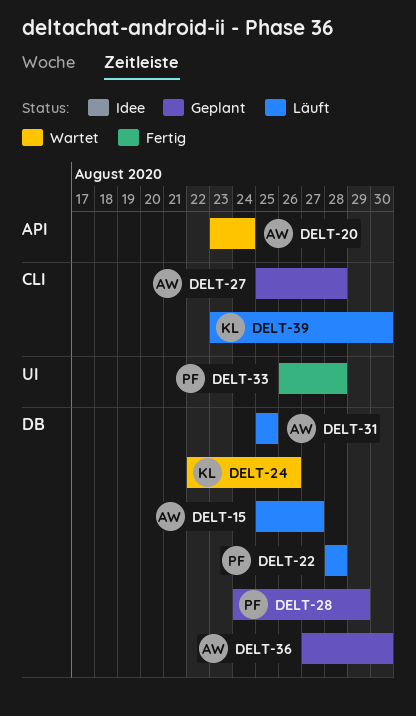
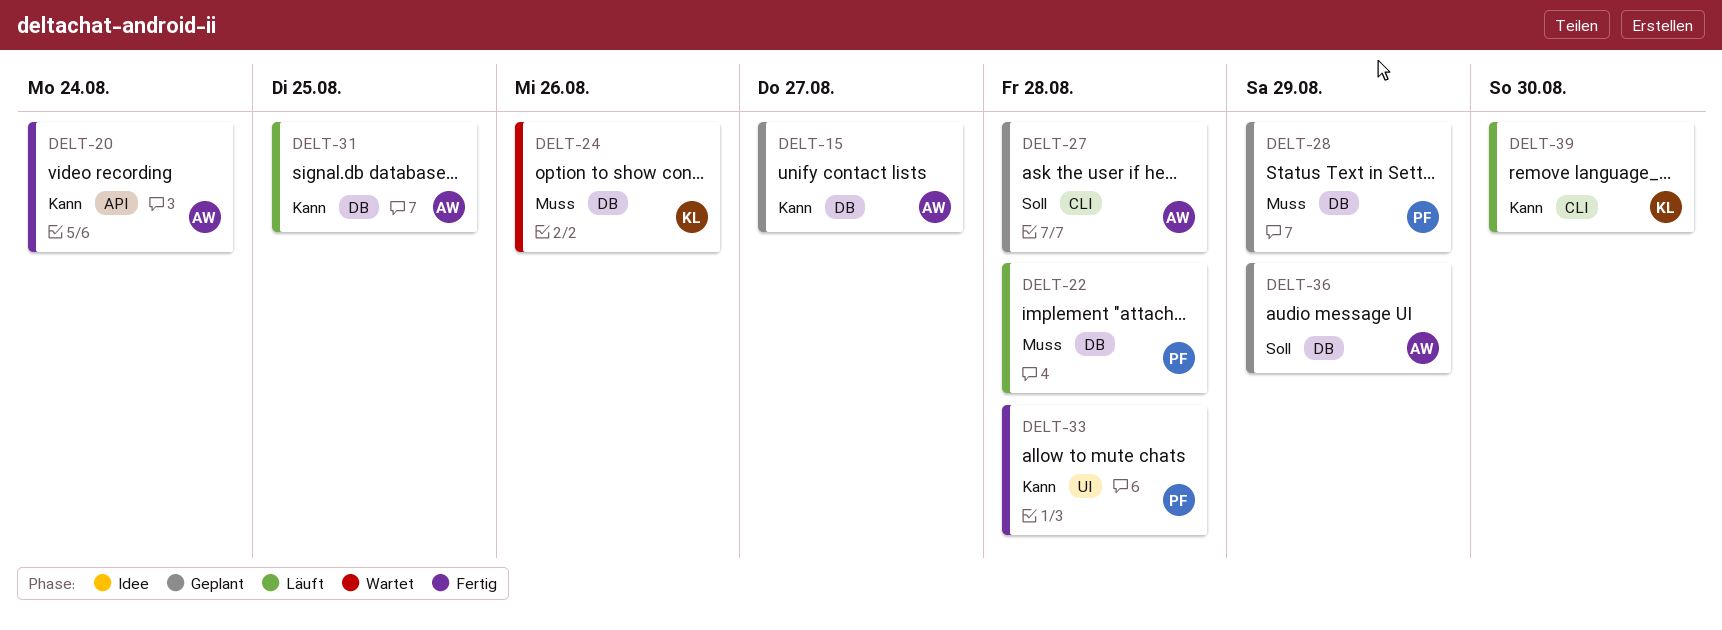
DELT-15, status: Läuft -> Geplant
DELT-20, status: Wartet -> Fertig
DELT-36, due: Aug 30 -> Aug 29

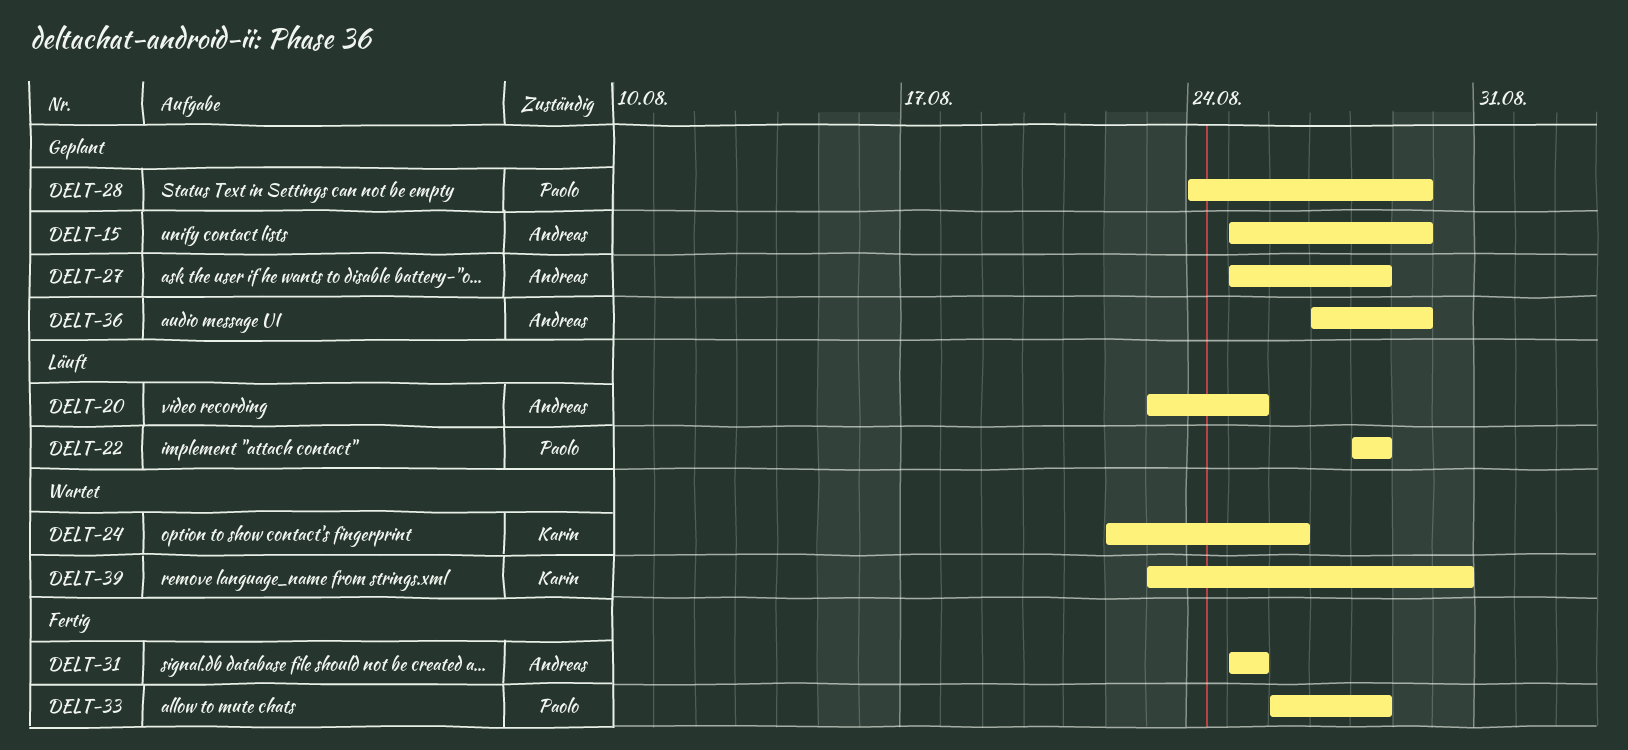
DELT-15, due: Aug 27 -> Aug 29
DELT-20, status: Fertig -> Läuft
DELT-20, due: Aug 24 -> Aug 25
DELT-31, status: Läuft -> Fertig
DELT-39, status: Läuft -> Wartet

